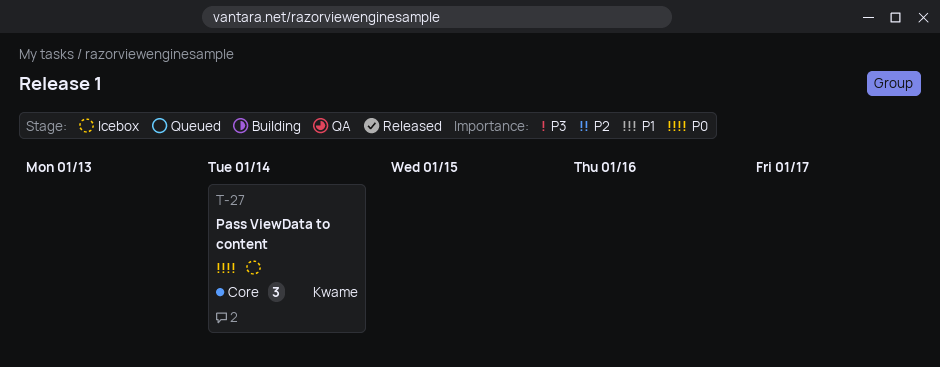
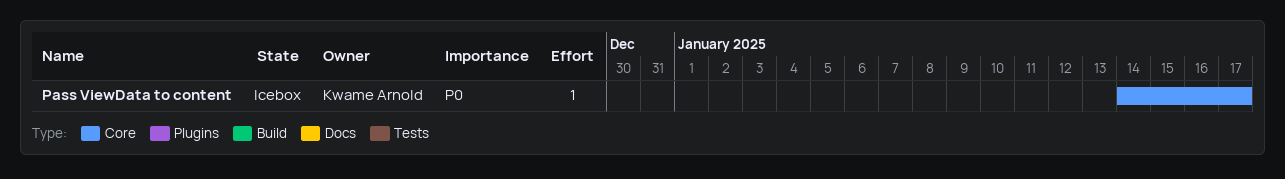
Pass ViewData to content, estimate: 3 -> 1
Pass ViewData to content, due: Jan 14 -> Jan 17

